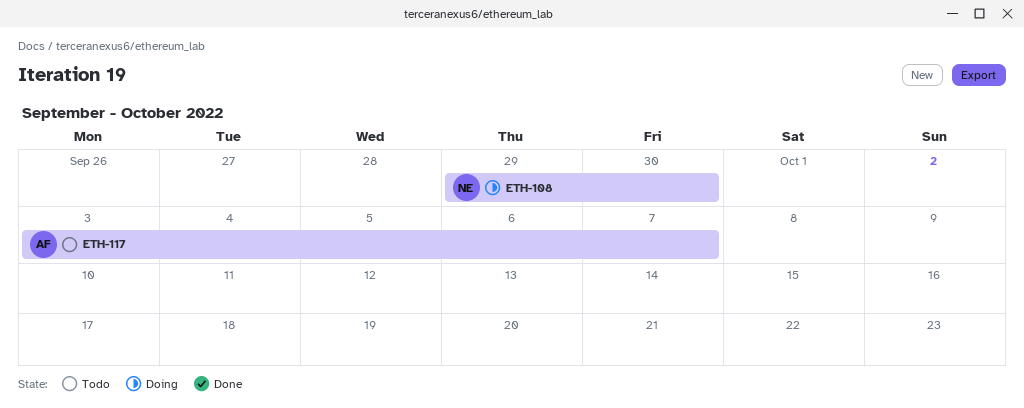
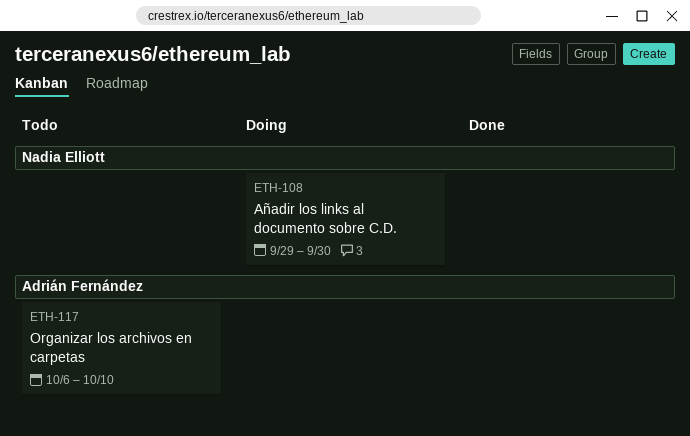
ETH-117, start: Oct 3 -> Oct 6
ETH-117, due: Oct 7 -> Oct 10

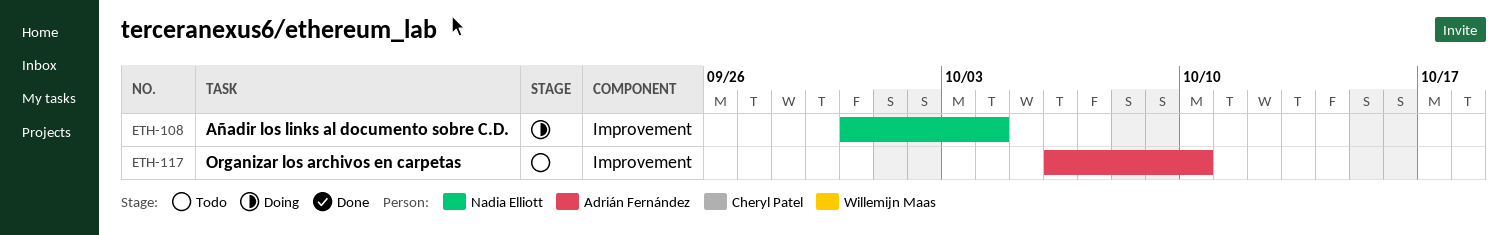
ETH-108, start: Sep 29 -> Sep 30
ETH-108, due: Sep 30 -> Oct 4

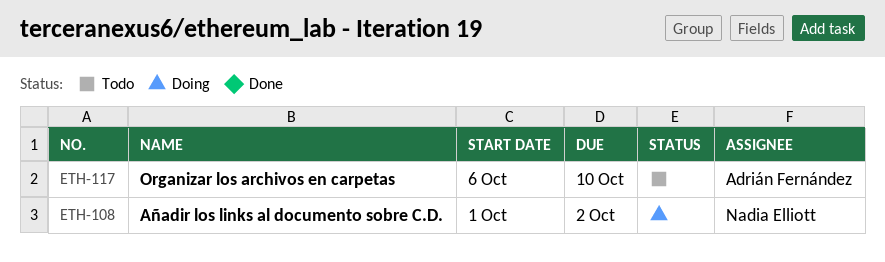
ETH-108, start: Sep 30 -> Oct 1
ETH-108, due: Oct 4 -> Oct 2

